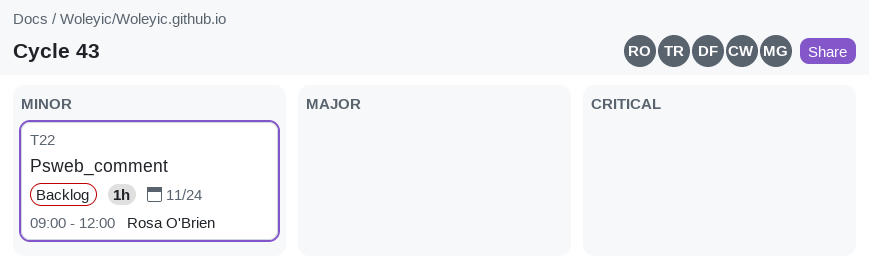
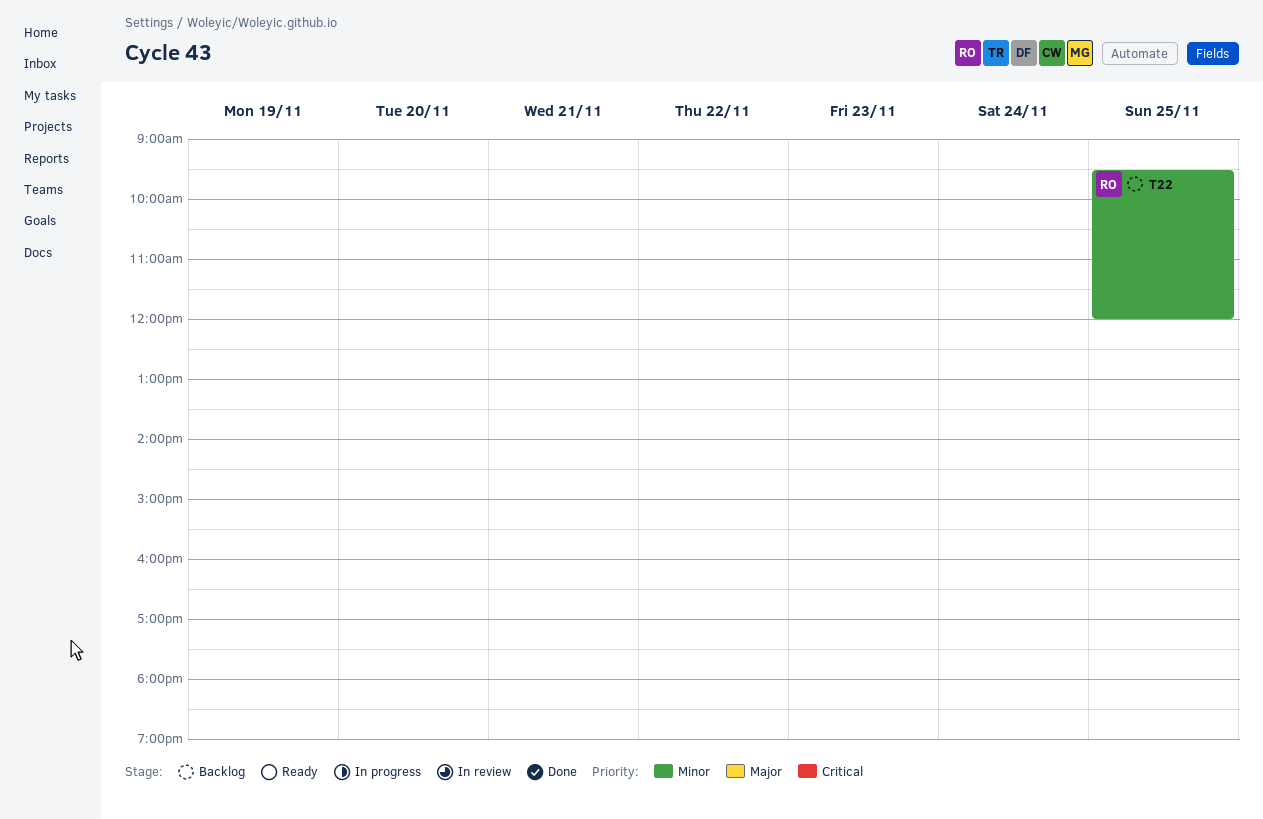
T22, day: Nov 24 -> Nov 25
T22, begins: 09:00 -> 09:30

